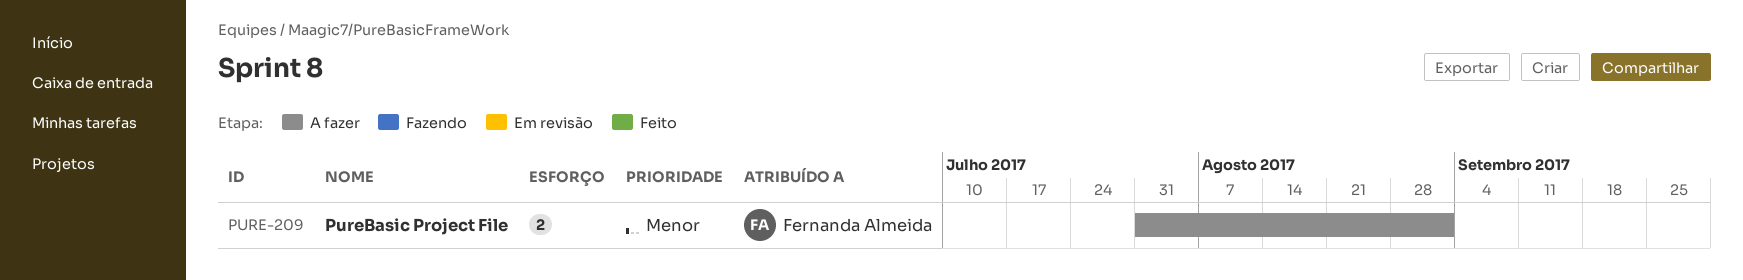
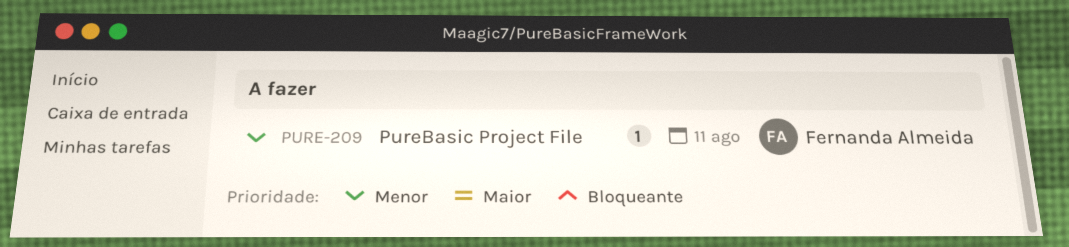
PURE-209, estimate: 2 -> 1
PURE-209, due: Sep 1 -> Aug 11

